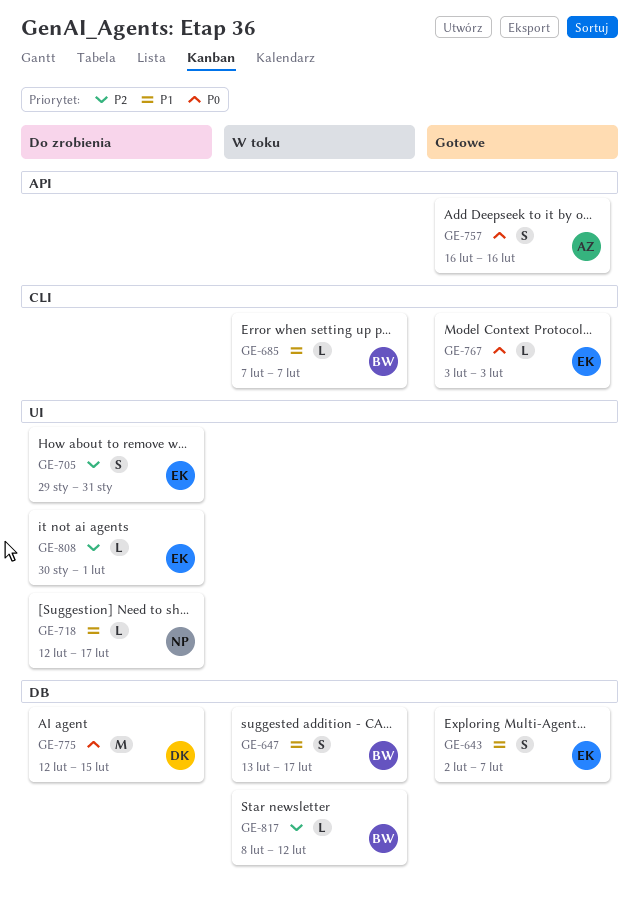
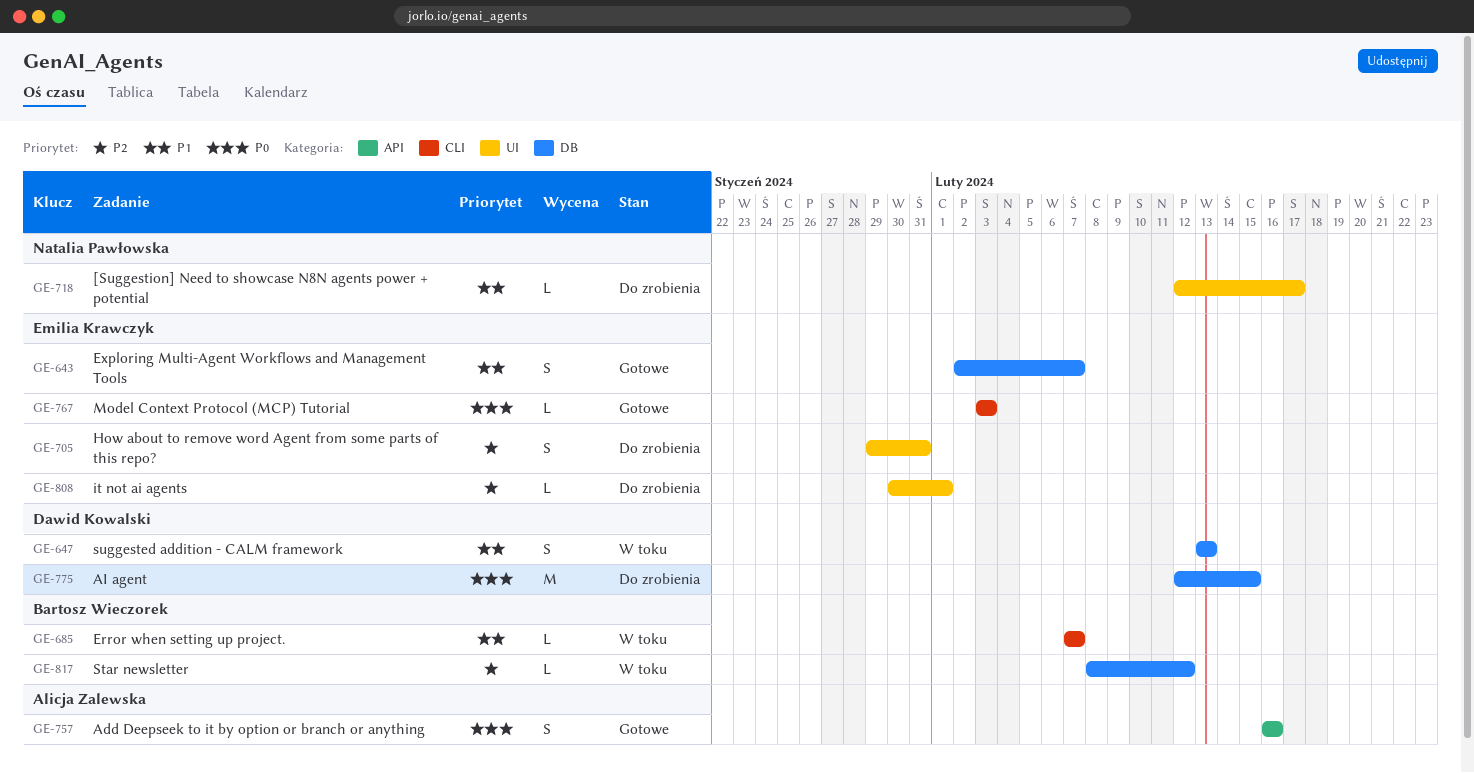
GE-647, owner: Bartosz Wieczorek -> Dawid Kowalski
GE-647, due: Feb 17 -> Feb 13

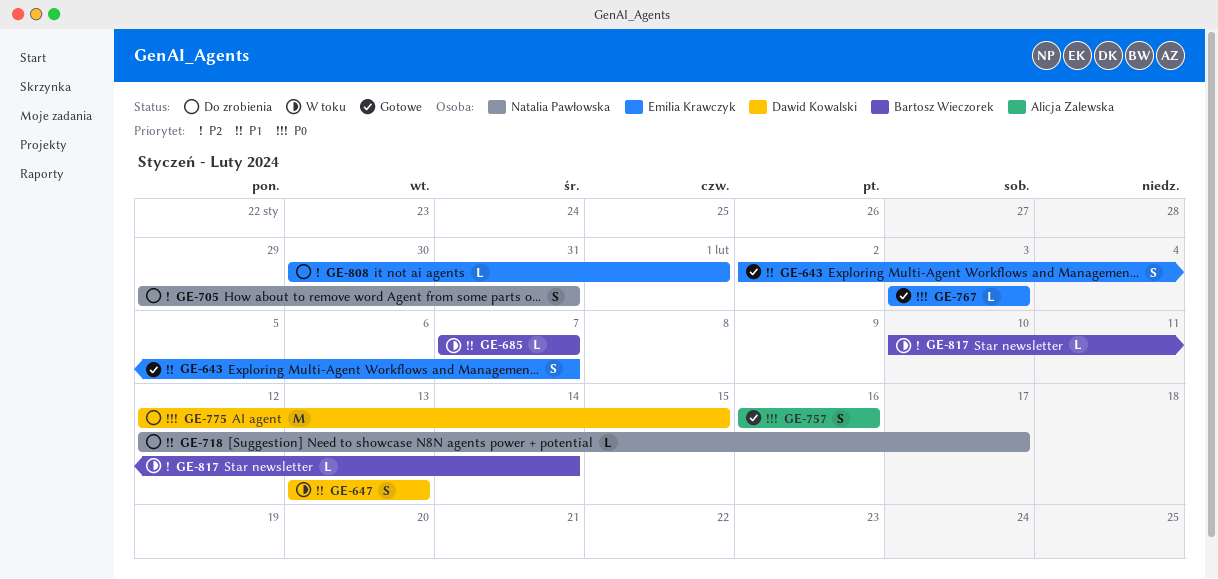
GE-705, owner: Emilia Krawczyk -> Natalia Pawłowska
GE-817, start: Feb 8 -> Feb 10
GE-817, due: Feb 12 -> Feb 14

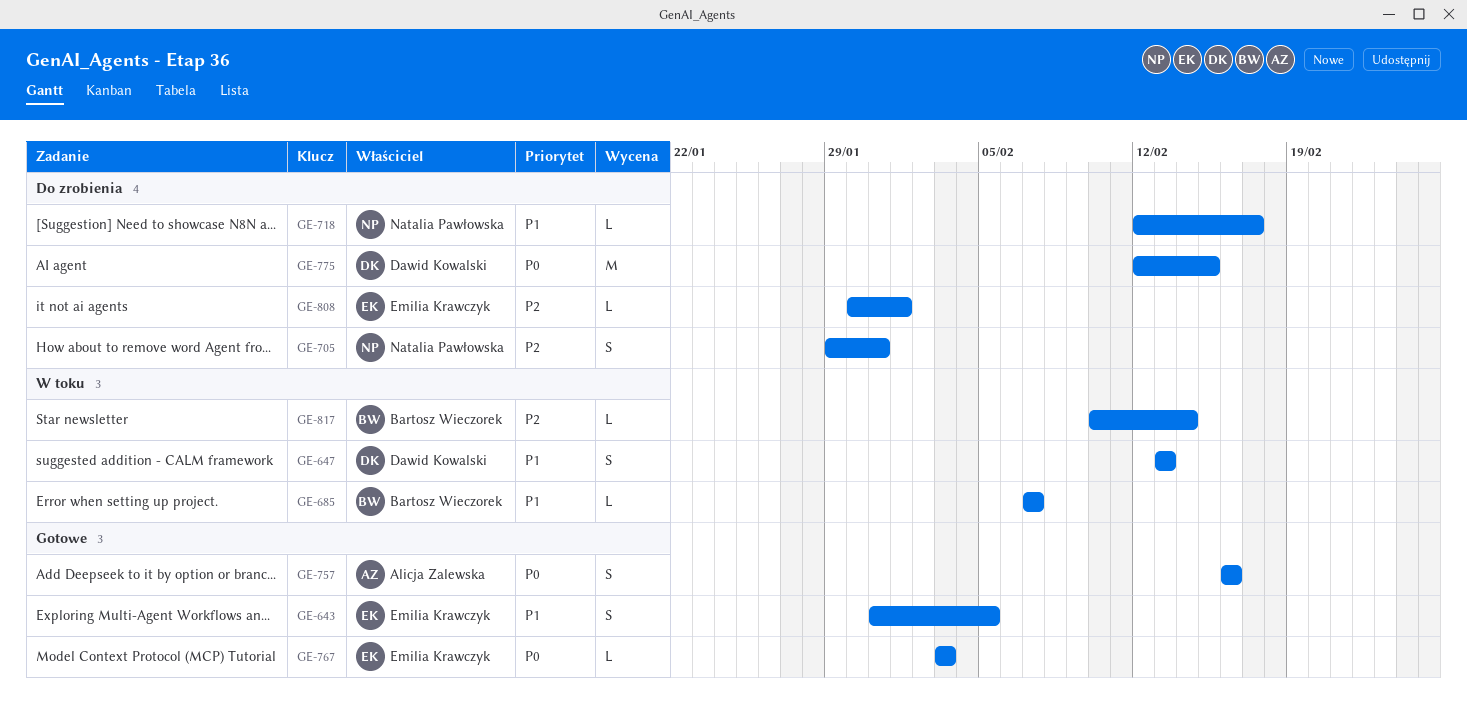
GE-643, start: Feb 2 -> Jan 31
GE-643, due: Feb 7 -> Feb 5

